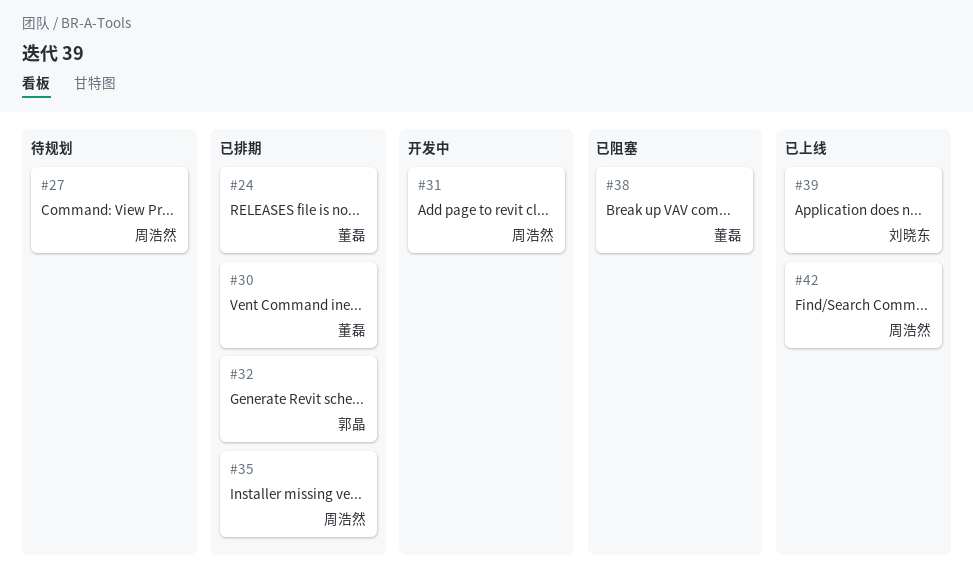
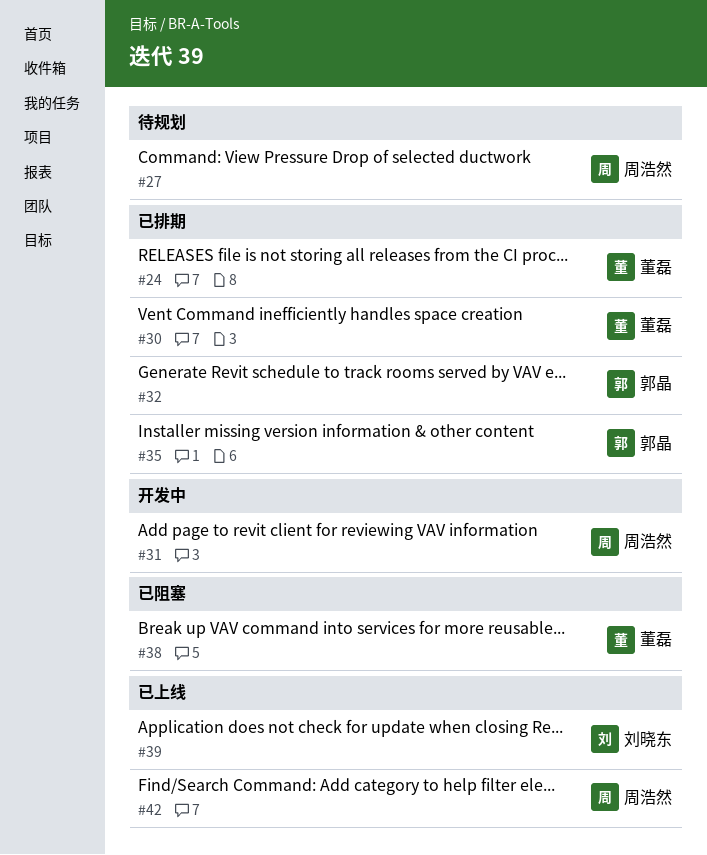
#35, owner: 周浩然 -> 郭晶

